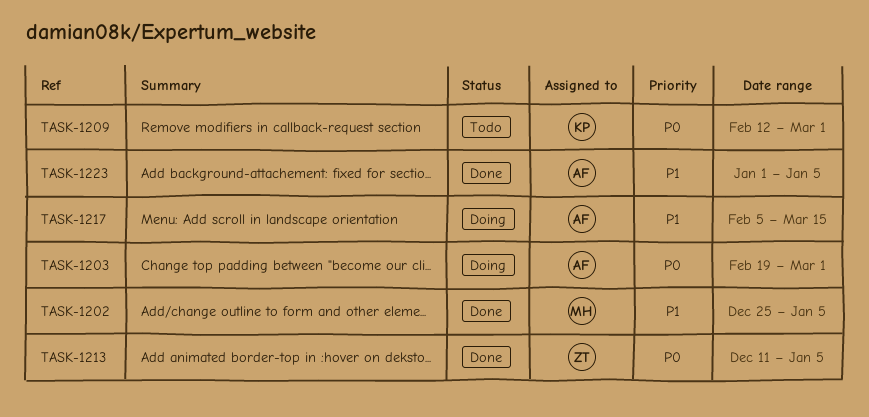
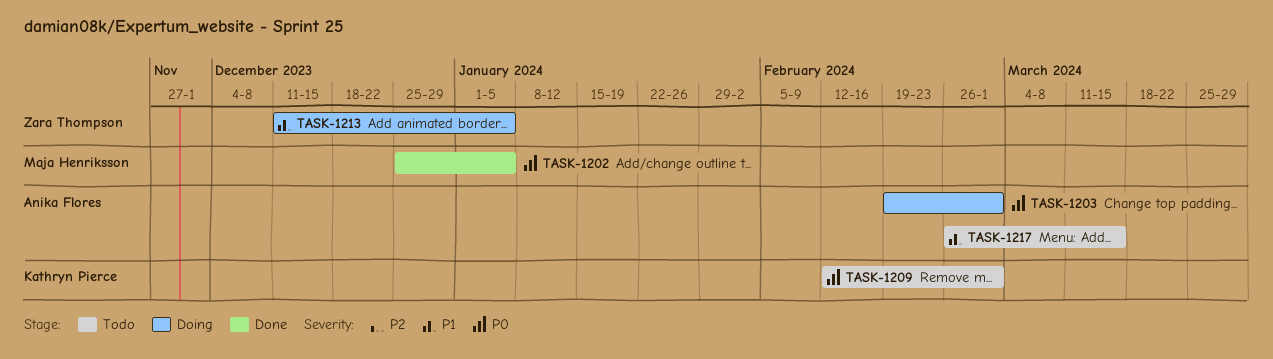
TASK-1202, priority: P1 -> P0
TASK-1213, status: Done -> Doing
TASK-1213, priority: P0 -> P1
TASK-1217, status: Doing -> Todo
TASK-1217, start: Feb 5 -> Feb 26
TASK-1223: present -> none

